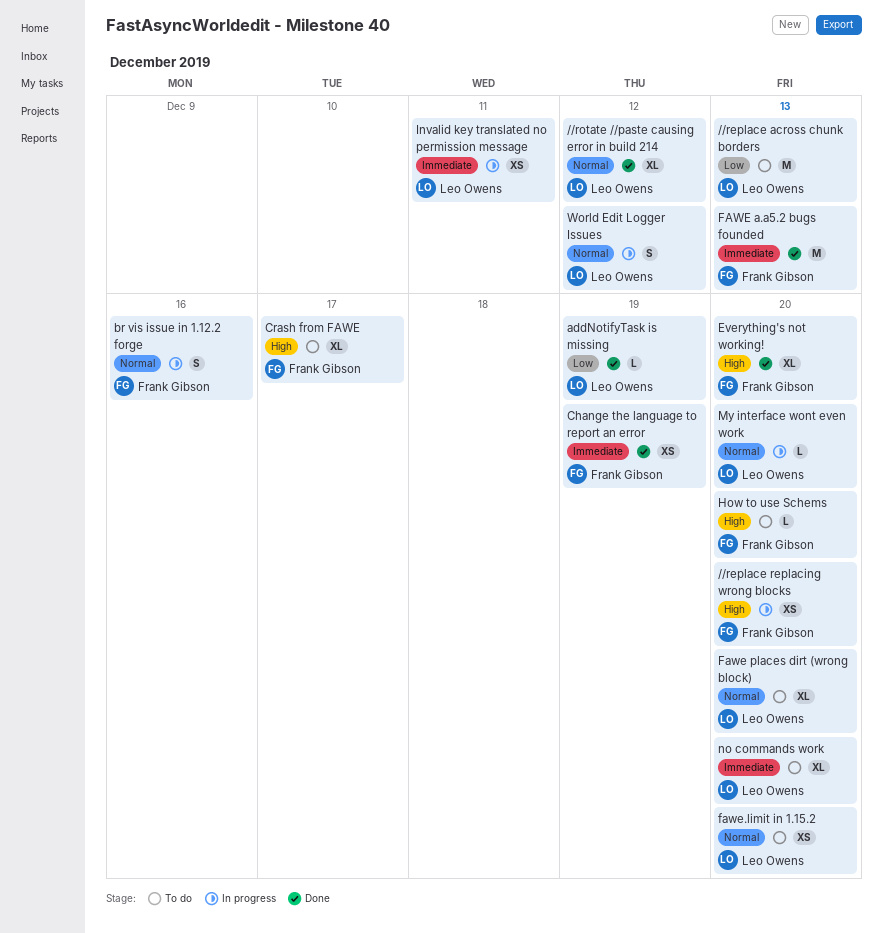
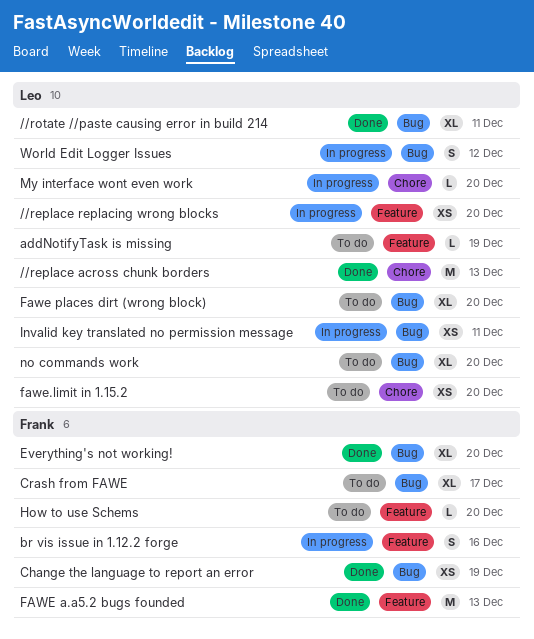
//replace across chunk borders, status: To do -> Done
//replace replacing wrong blocks, owner: Frank Gibson -> Leo Owens
//rotate //paste causing error in build 214, due: Dec 12 -> Dec 11
addNotifyTask is missing, status: Done -> To do

